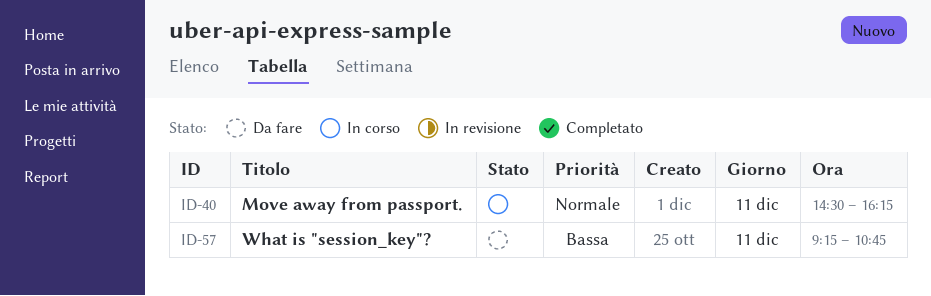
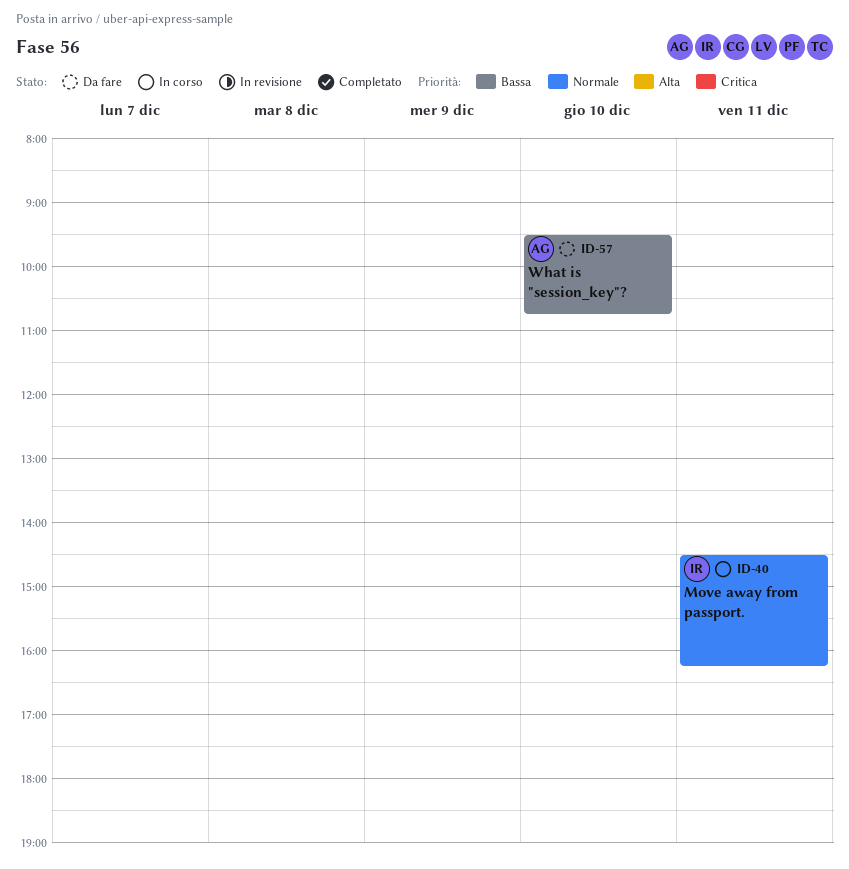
ID-57, day: Dec 11 -> Dec 10
ID-57, begins: 09:15 -> 09:30

